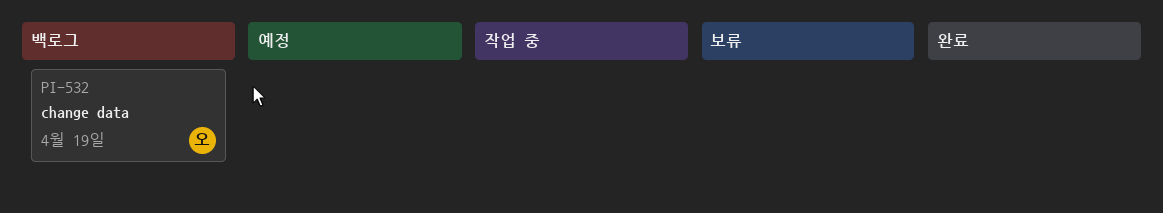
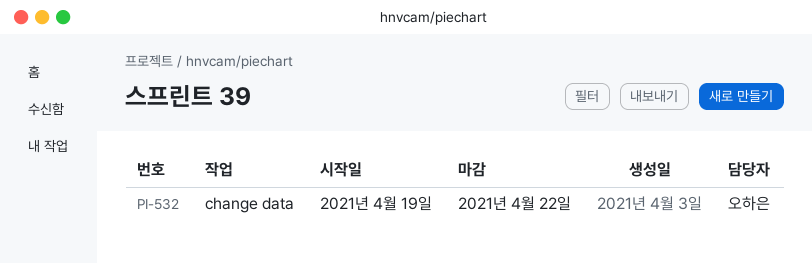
PI-532, due: Apr 19 -> Apr 22

